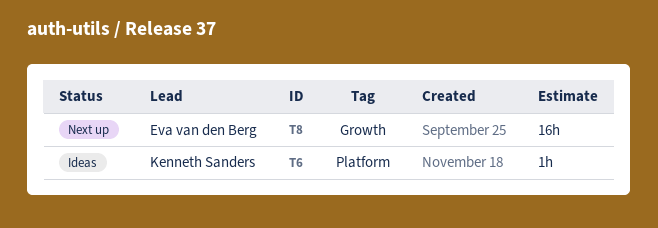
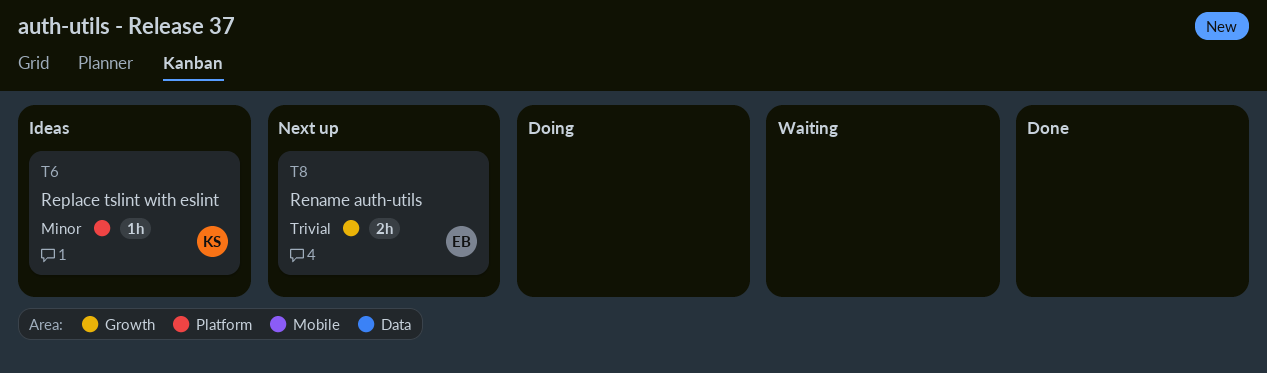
T8, estimate: 16h -> 2h

